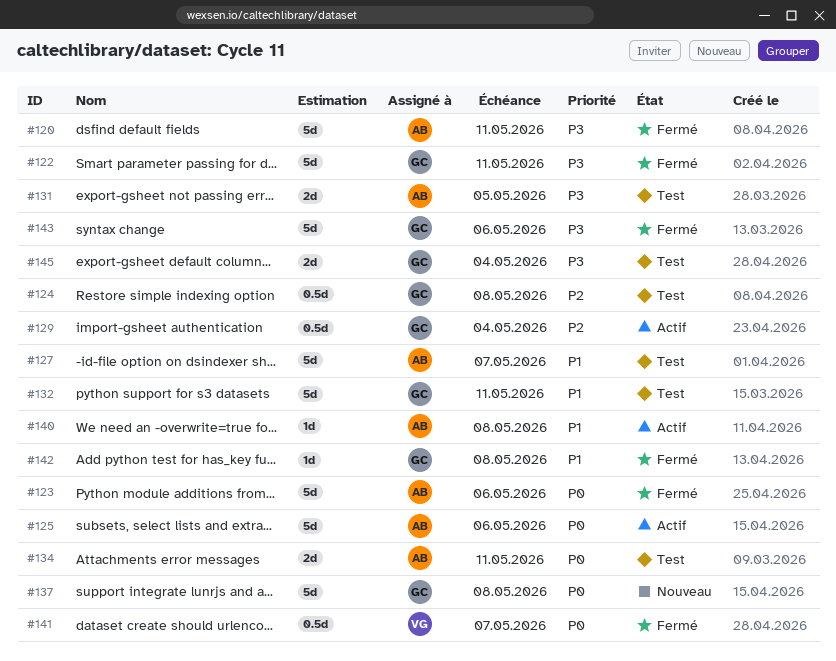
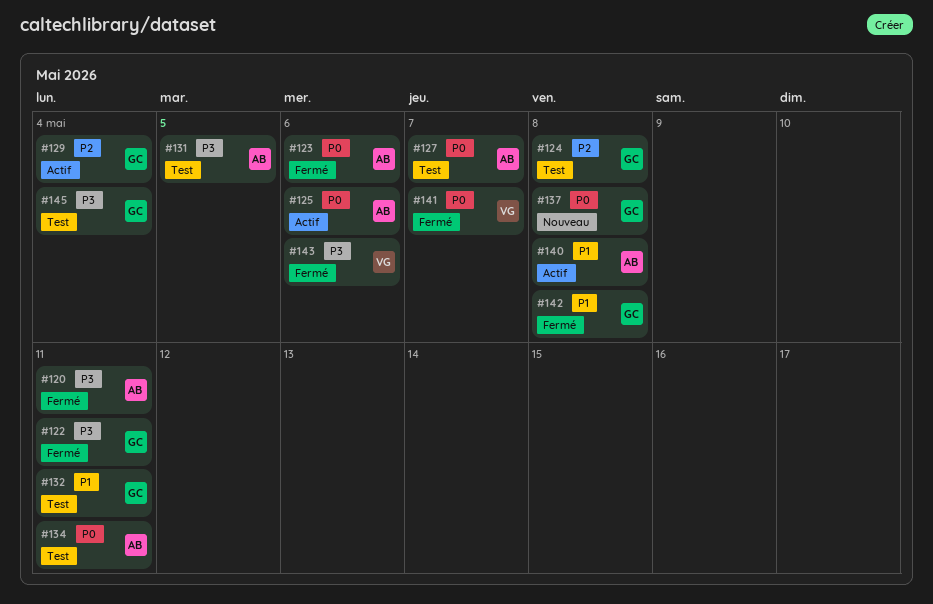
#127, priority: P1 -> P0
#143, owner: GC -> VG

